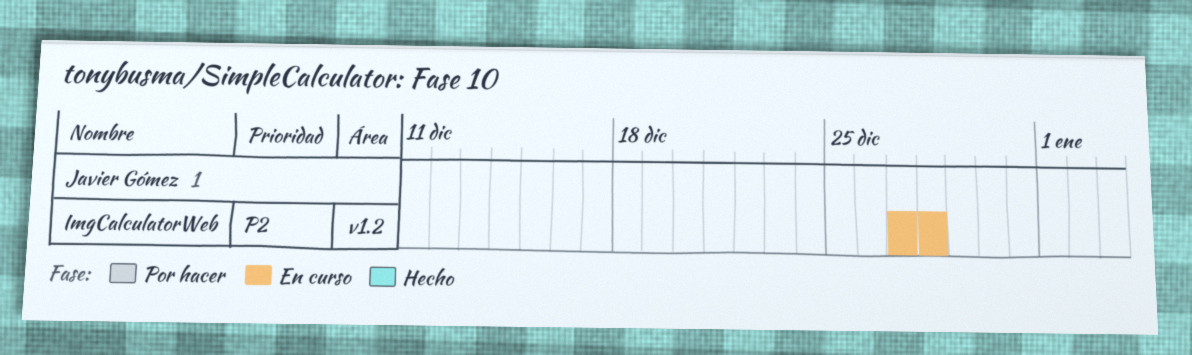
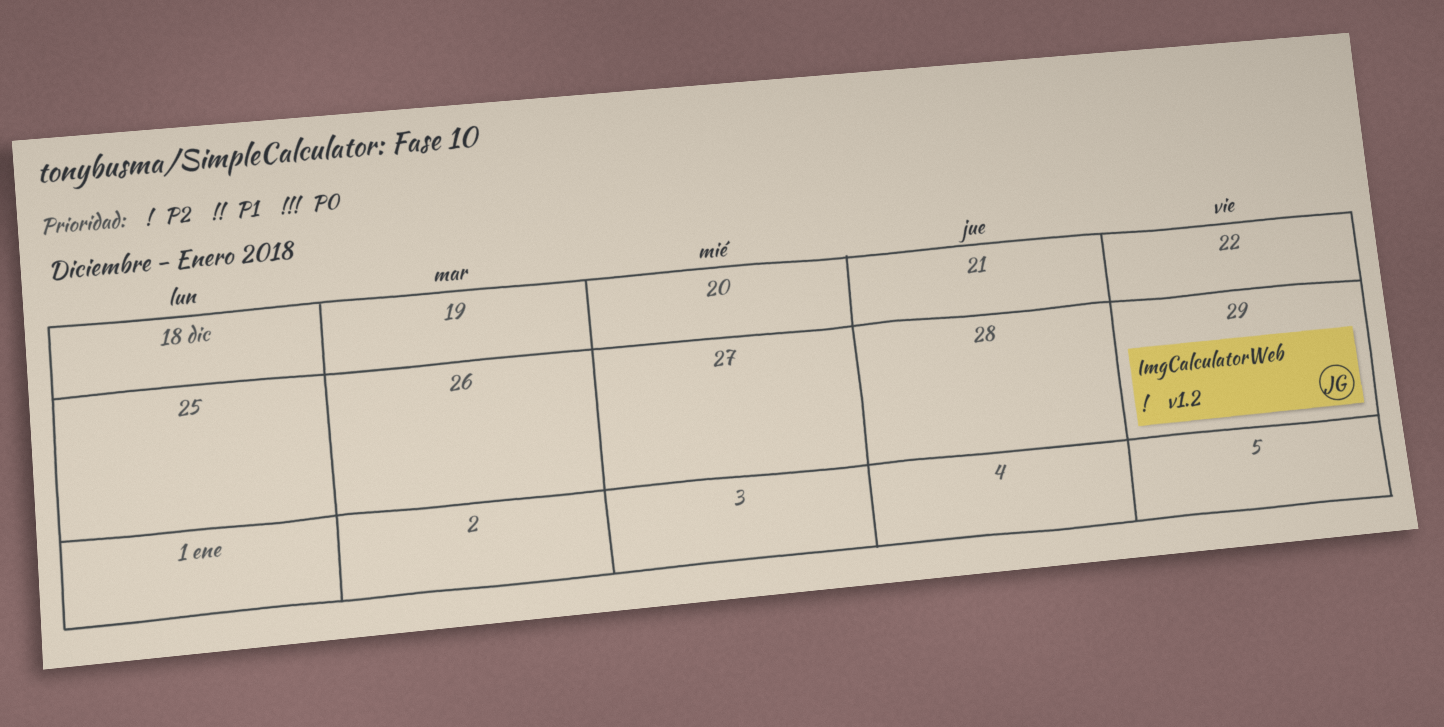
ImgCalculatorWeb, due: Dec 28 -> Dec 29

